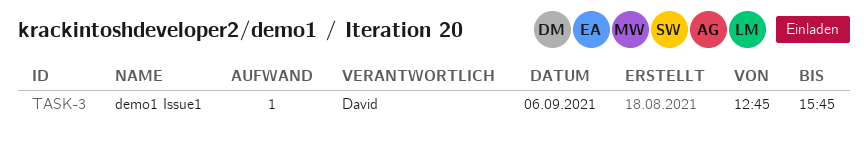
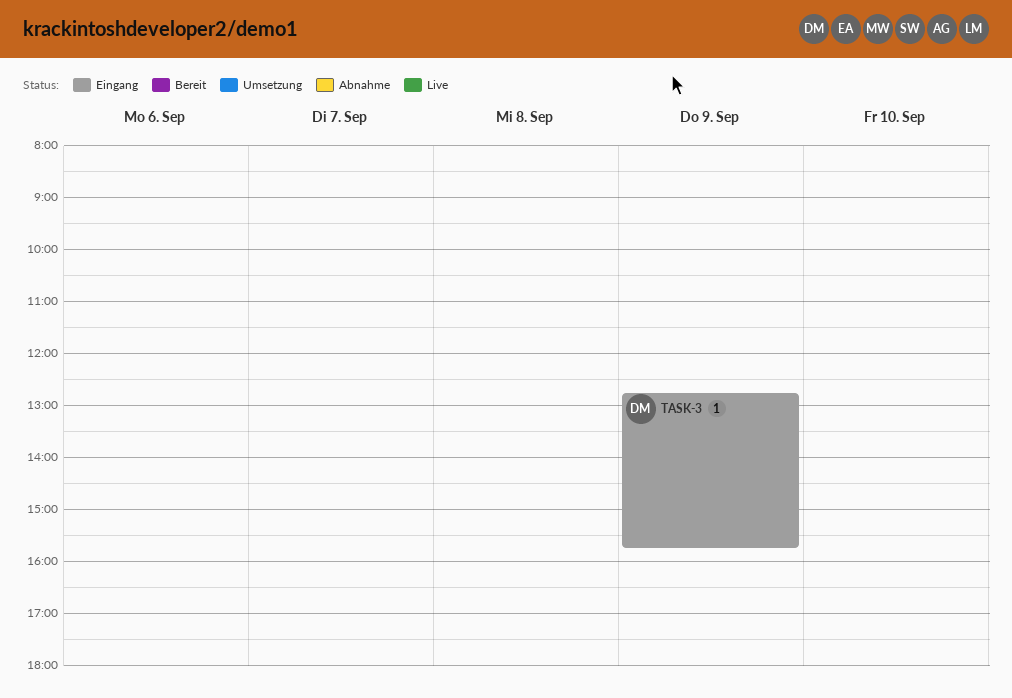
TASK-3, day: Sep 6 -> Sep 9

